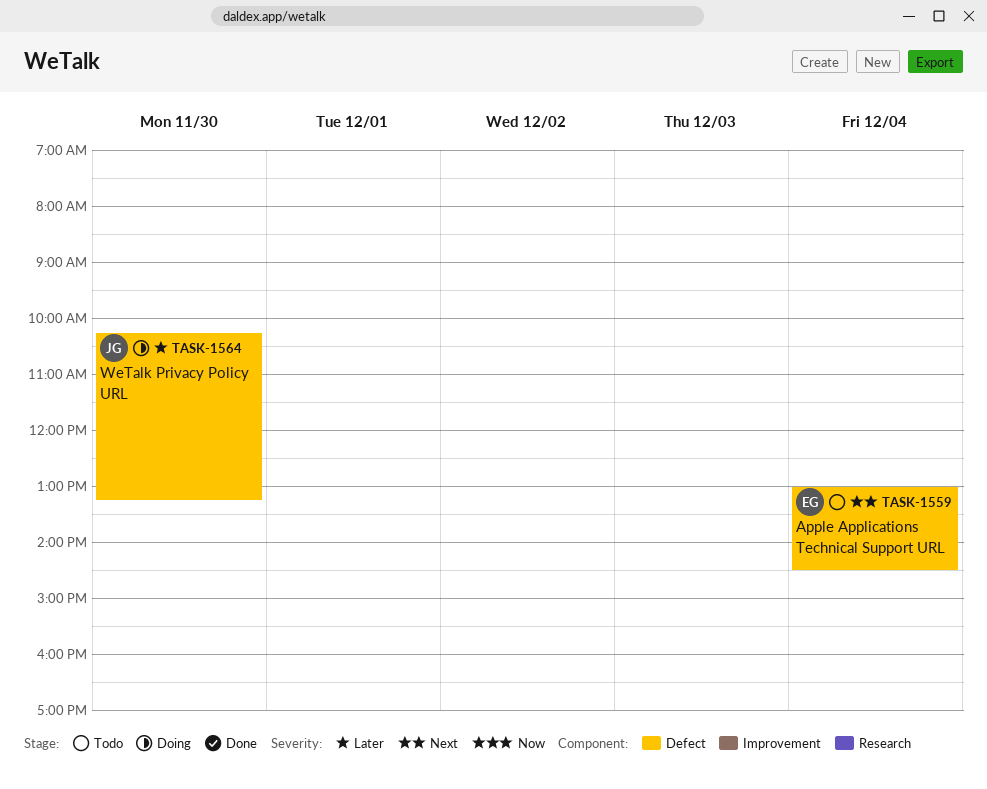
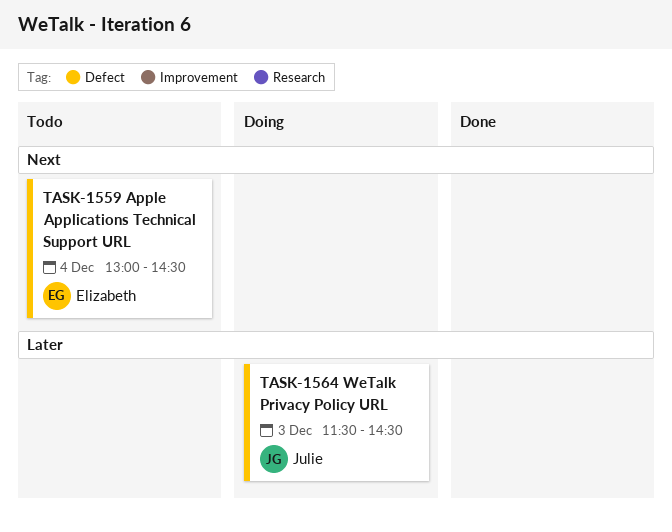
TASK-1564, day: Nov 30 -> Dec 3
TASK-1564, begins: 10:15 -> 11:30
TASK-1564, ends: 13:15 -> 14:30

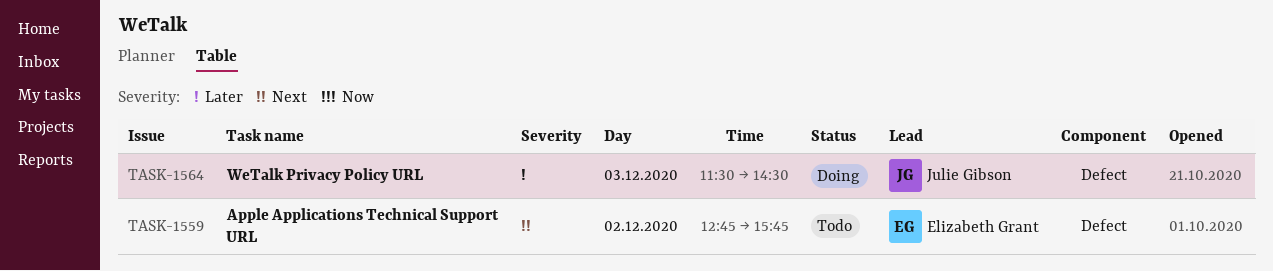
TASK-1559, day: Dec 4 -> Dec 2
TASK-1559, begins: 13:00 -> 12:45
TASK-1559, ends: 14:30 -> 15:45

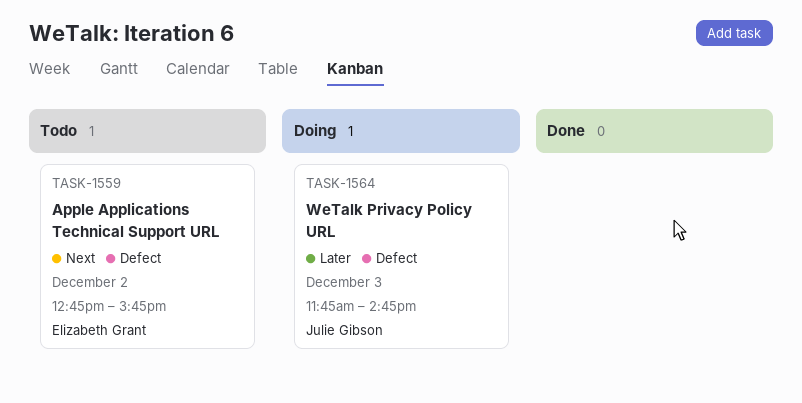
TASK-1564, begins: 11:30 -> 11:45
TASK-1564, ends: 14:30 -> 14:45

